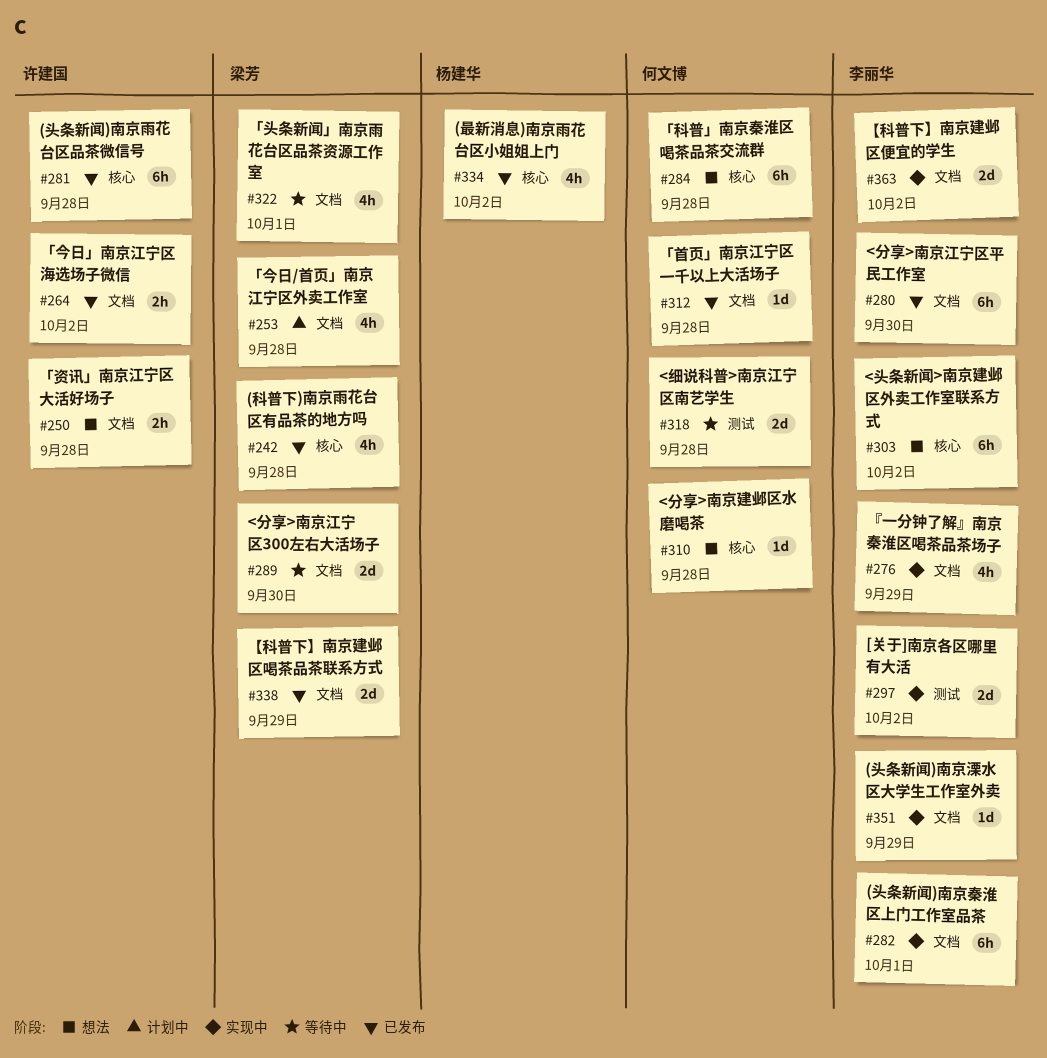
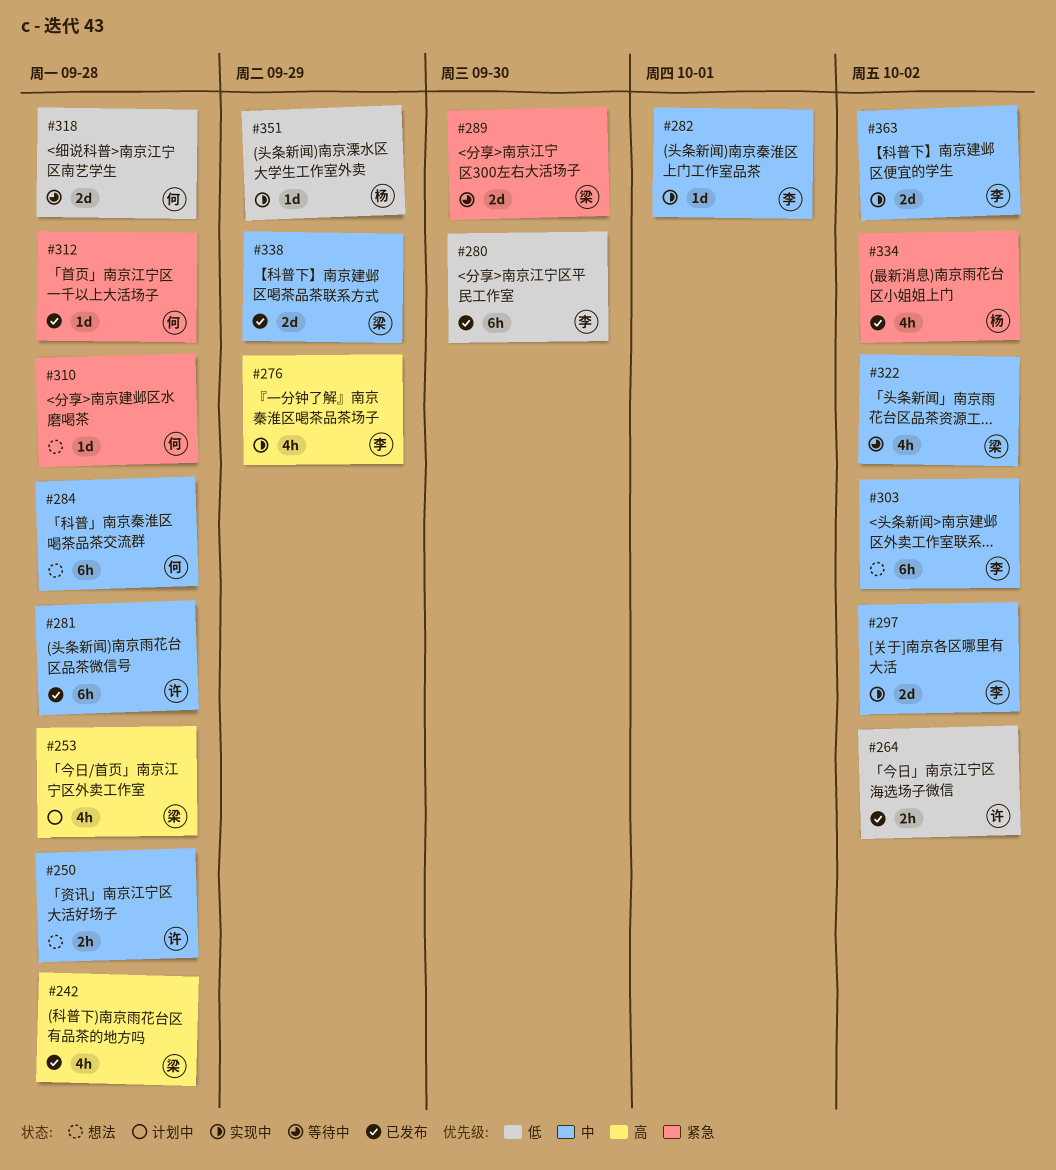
#282, estimate: 6h -> 1d
#322, due: Oct 1 -> Oct 2
#351, owner: 李丽华 -> 杨建华

